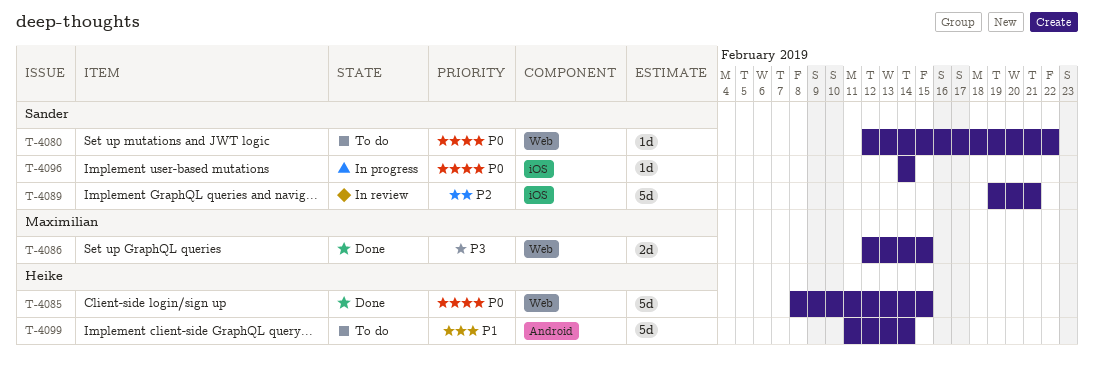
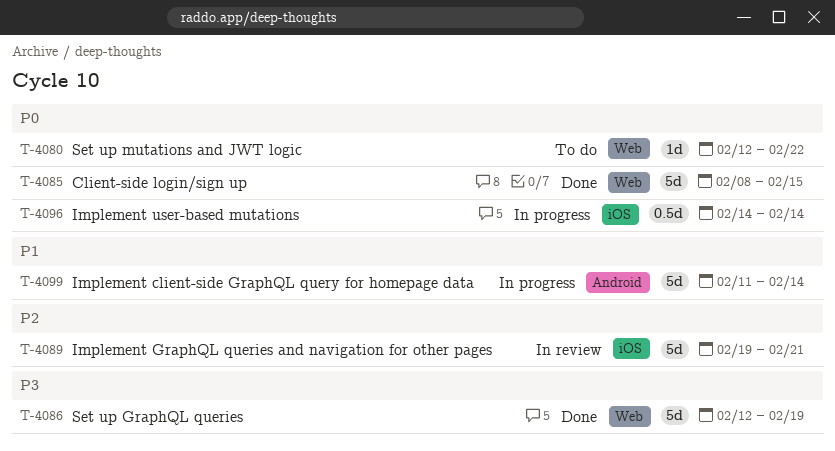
T-4086, estimate: 2d -> 5d
T-4086, due: Feb 15 -> Feb 19
T-4096, estimate: 1d -> 0.5d
T-4099, status: To do -> In progress

